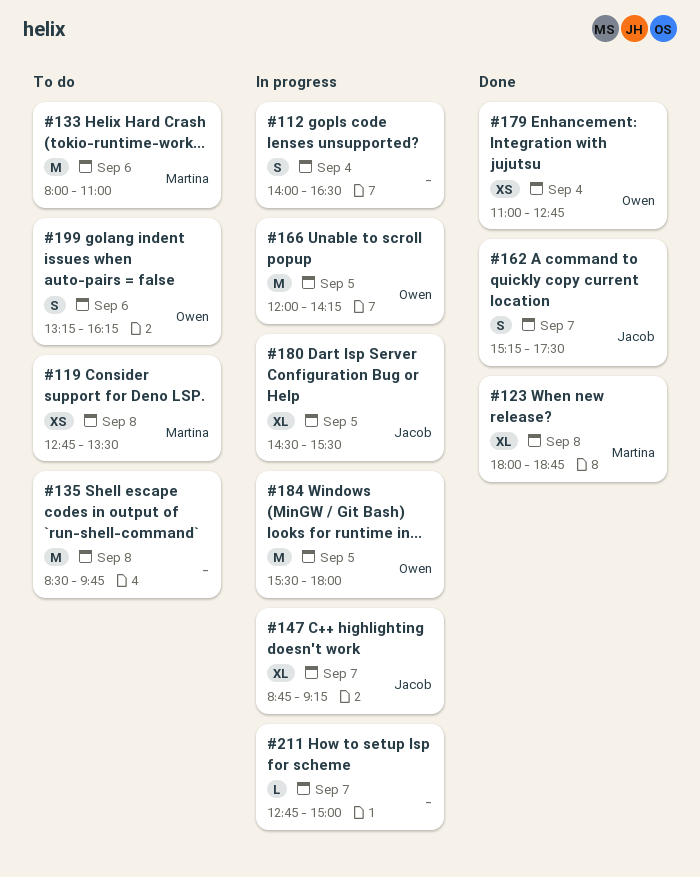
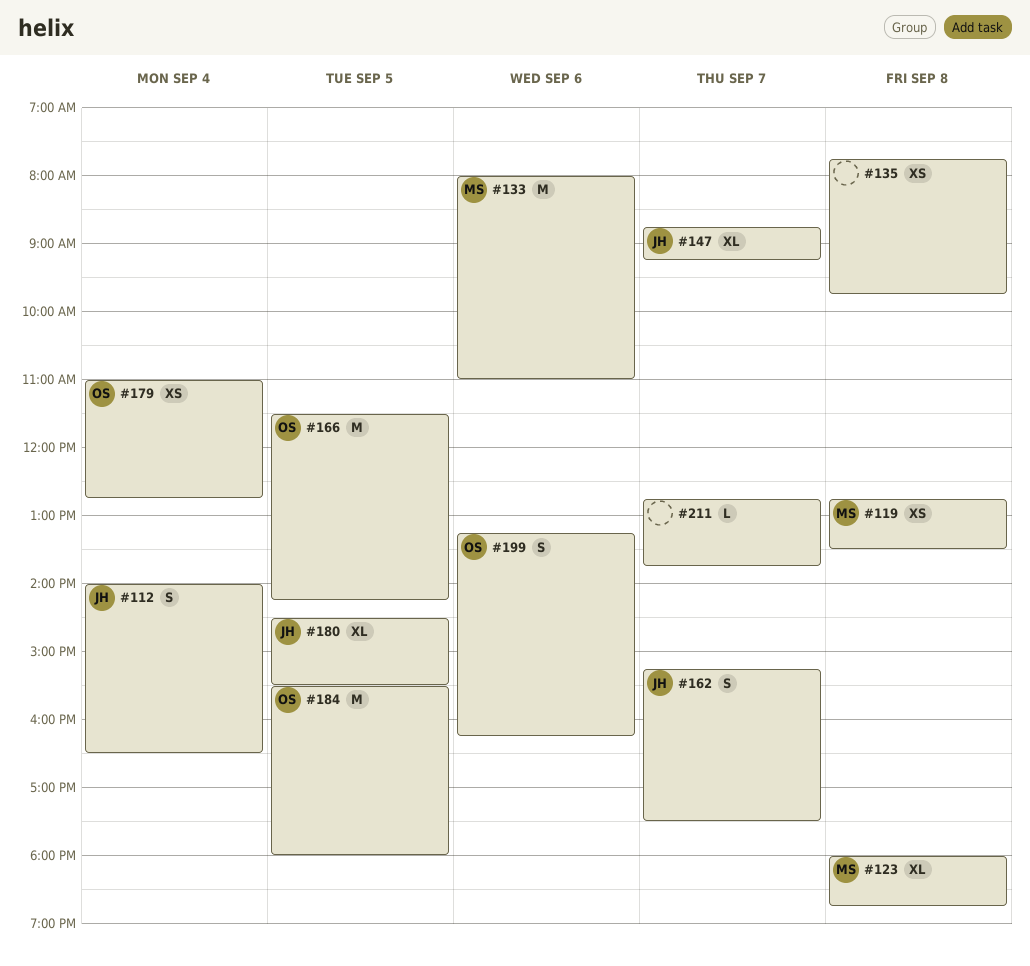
#112, owner: none -> Jacob
#135, estimate: M -> XS
#135, begins: 08:30 -> 07:45
#166, begins: 12:00 -> 11:30
#211, ends: 15:00 -> 13:45

